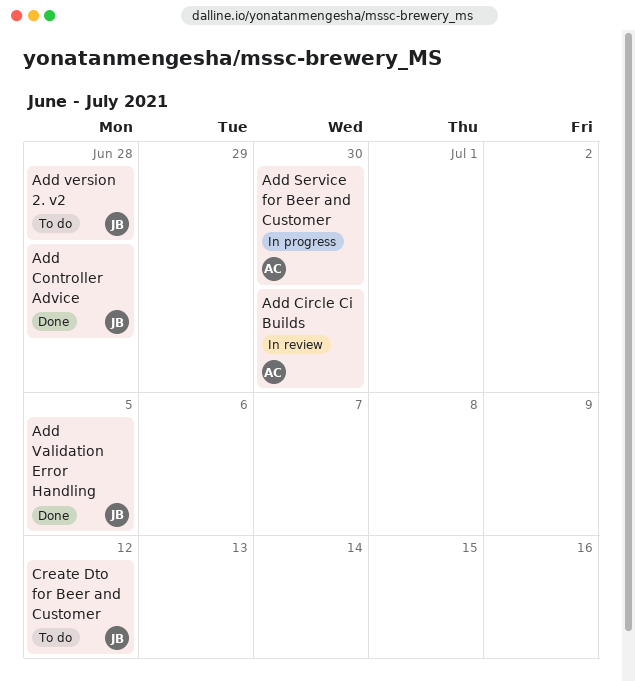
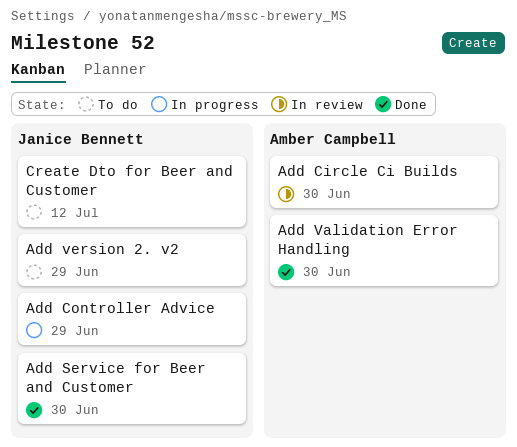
Add Controller Advice, status: Done -> In progress
Add Controller Advice, due: Jun 28 -> Jun 29
Add Service for Beer and Customer, status: In progress -> Done
Add Service for Beer and Customer, owner: Amber Campbell -> Janice Bennett
Add Validation Error Handling, owner: Janice Bennett -> Amber Campbell
Add Validation Error Handling, due: Jul 5 -> Jun 30
Add version 2. v2, due: Jun 28 -> Jun 29

